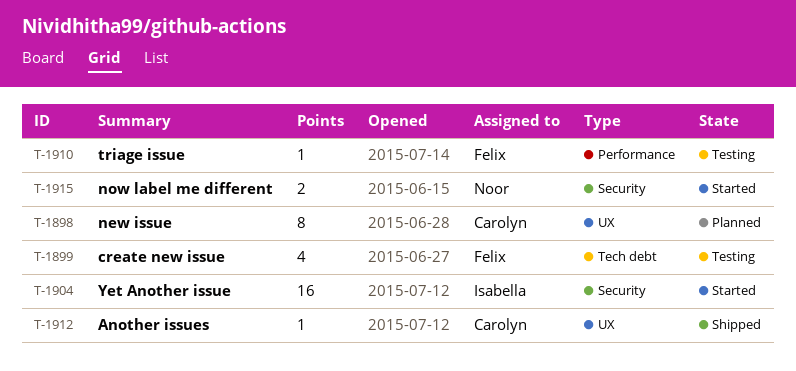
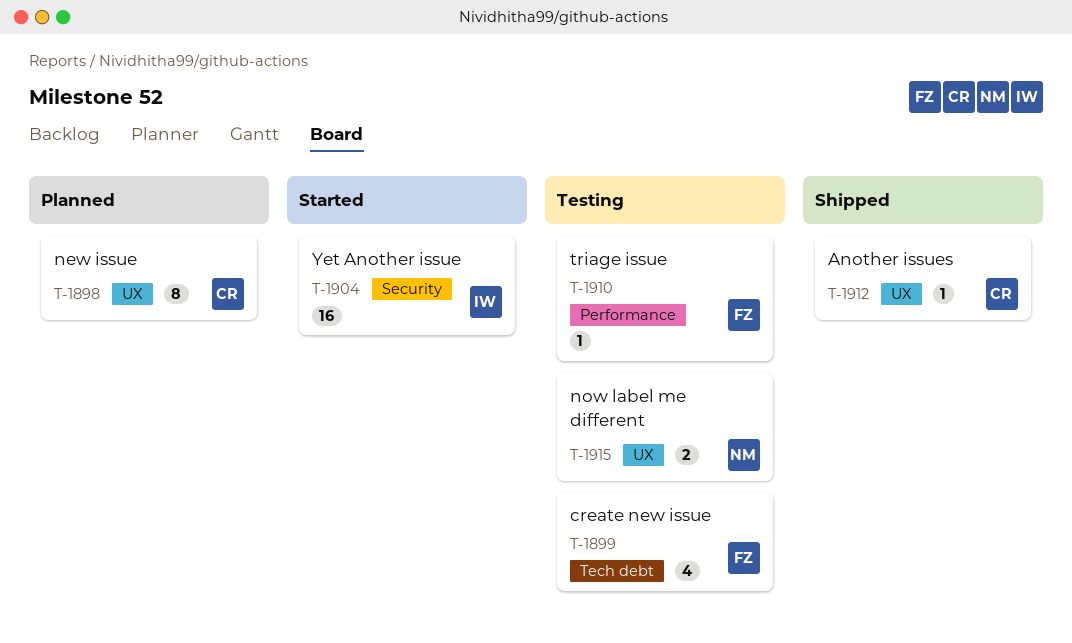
T-1915, status: Started -> Testing
T-1915, label: Security -> UX

